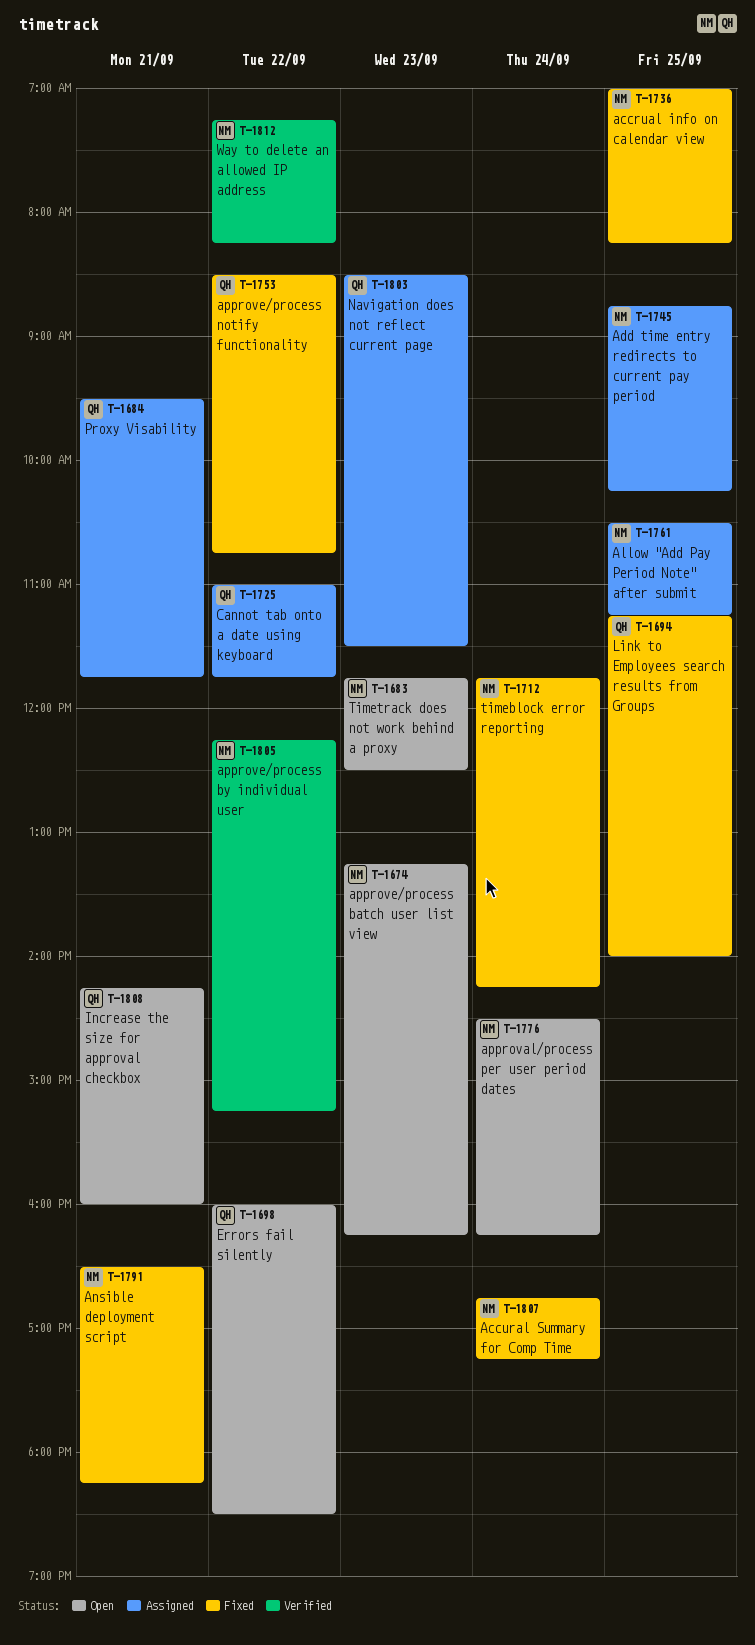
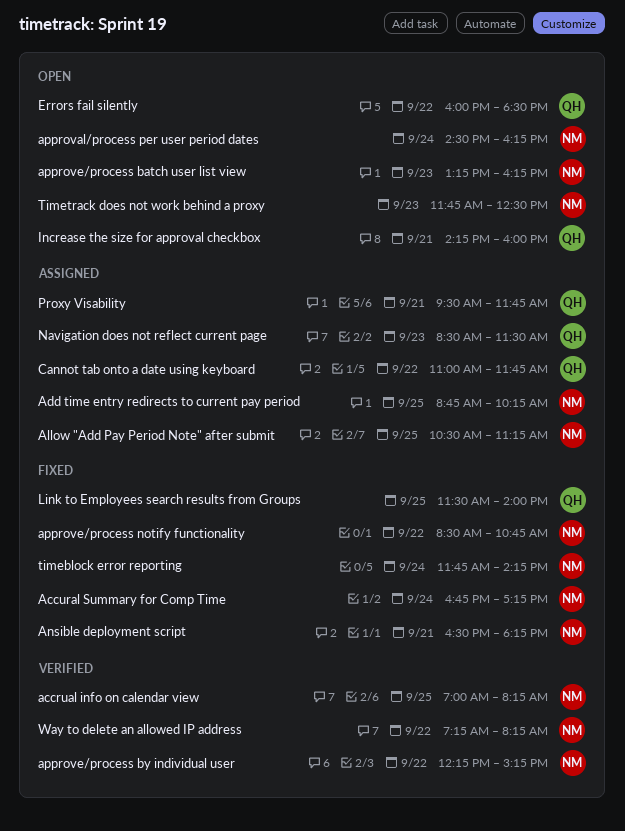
accrual info on calendar view, status: Fixed -> Verified
approve/process notify functionality, owner: QH -> NM
Link to Employees search results from Groups, begins: 11:15 -> 11:30

